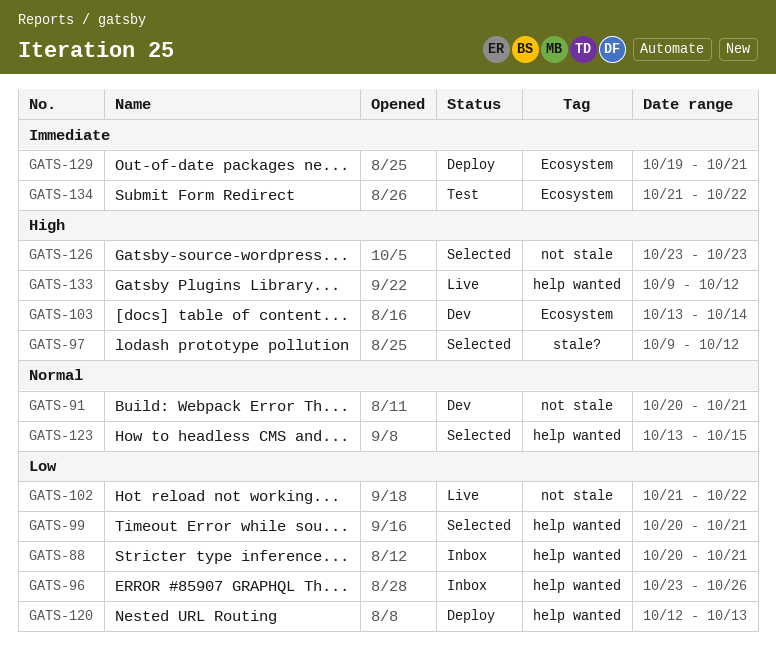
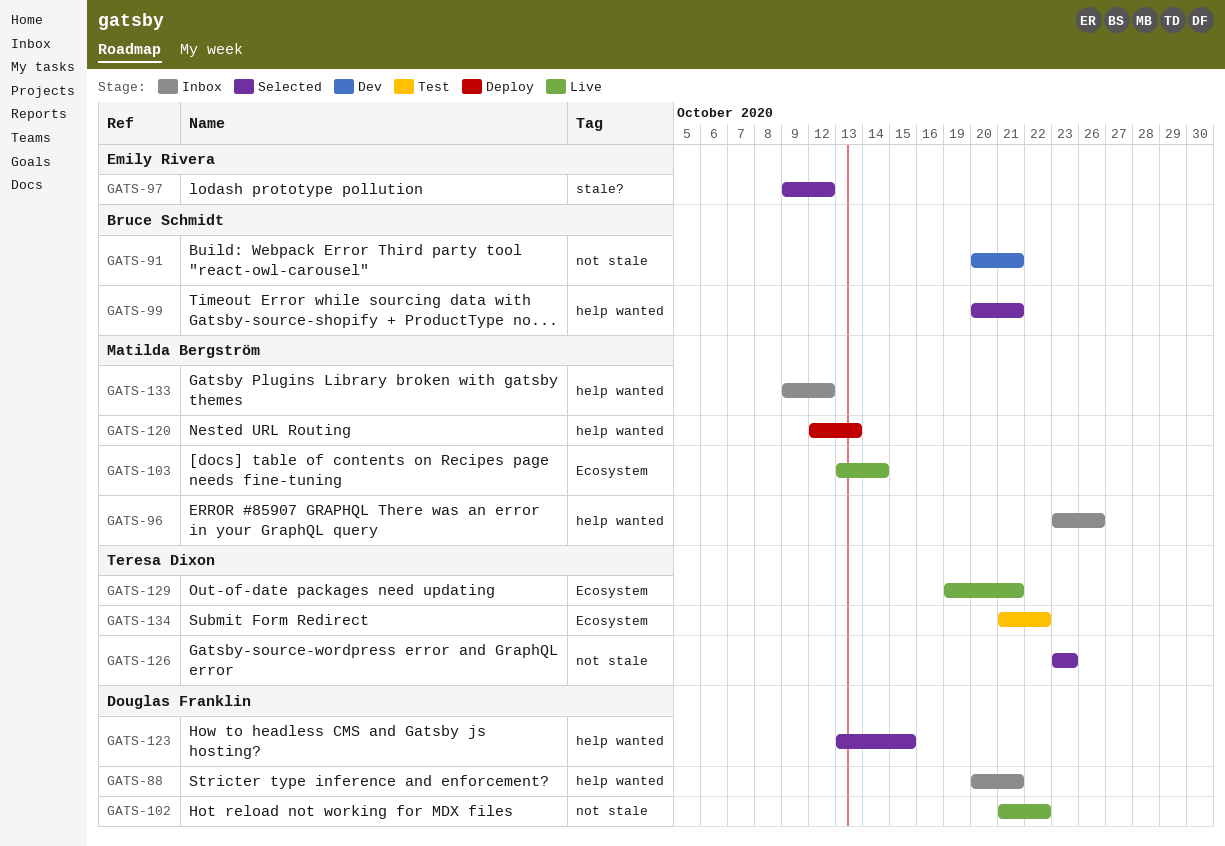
GATS-103, status: Dev -> Live
GATS-129, status: Deploy -> Live
GATS-133, status: Live -> Inbox

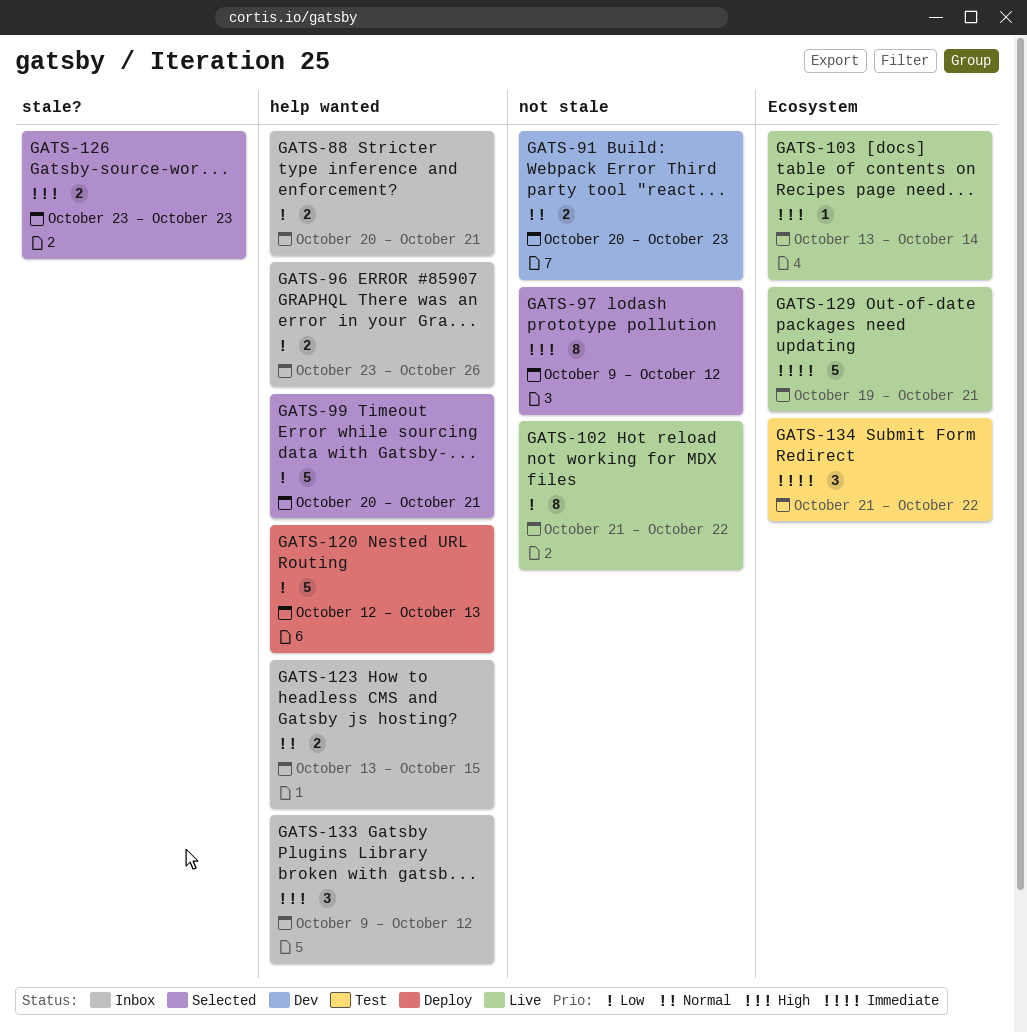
GATS-91, due: Oct 21 -> Oct 23
GATS-97, label: stale? -> not stale
GATS-123, status: Selected -> Inbox
GATS-126, label: not stale -> stale?

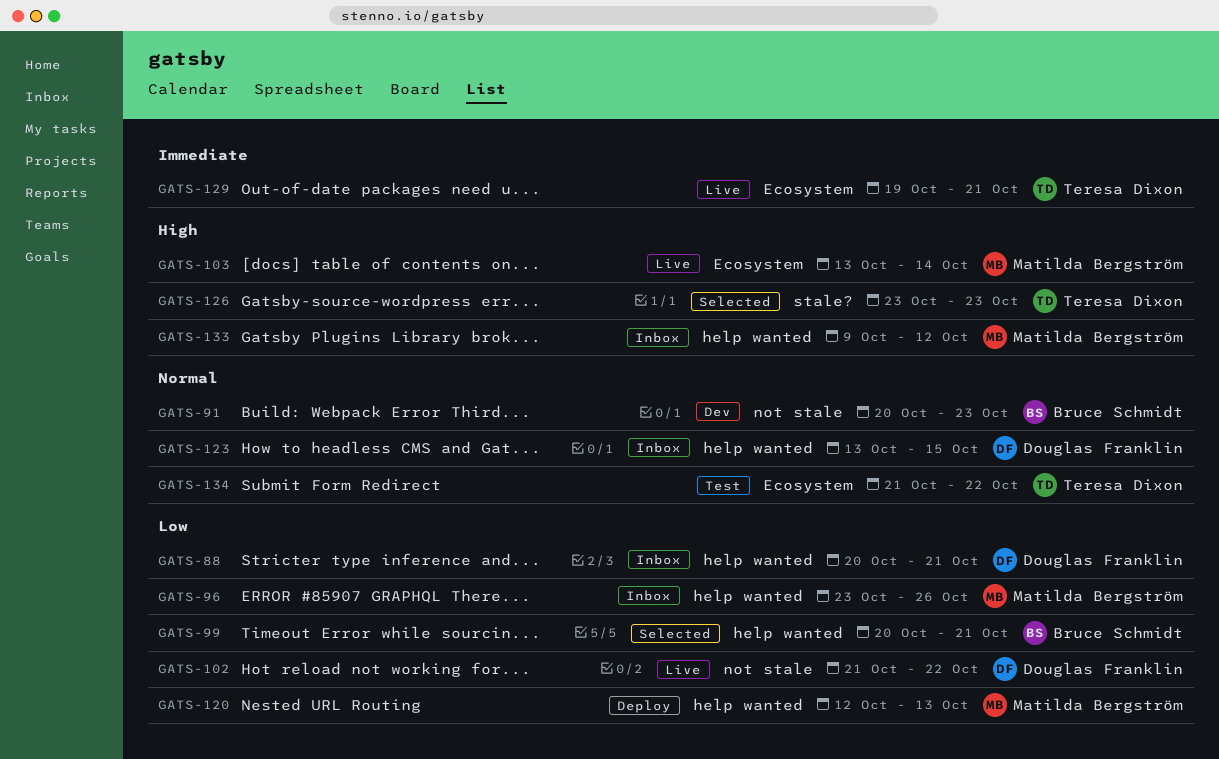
GATS-97: present -> none
GATS-134, priority: Immediate -> Normal

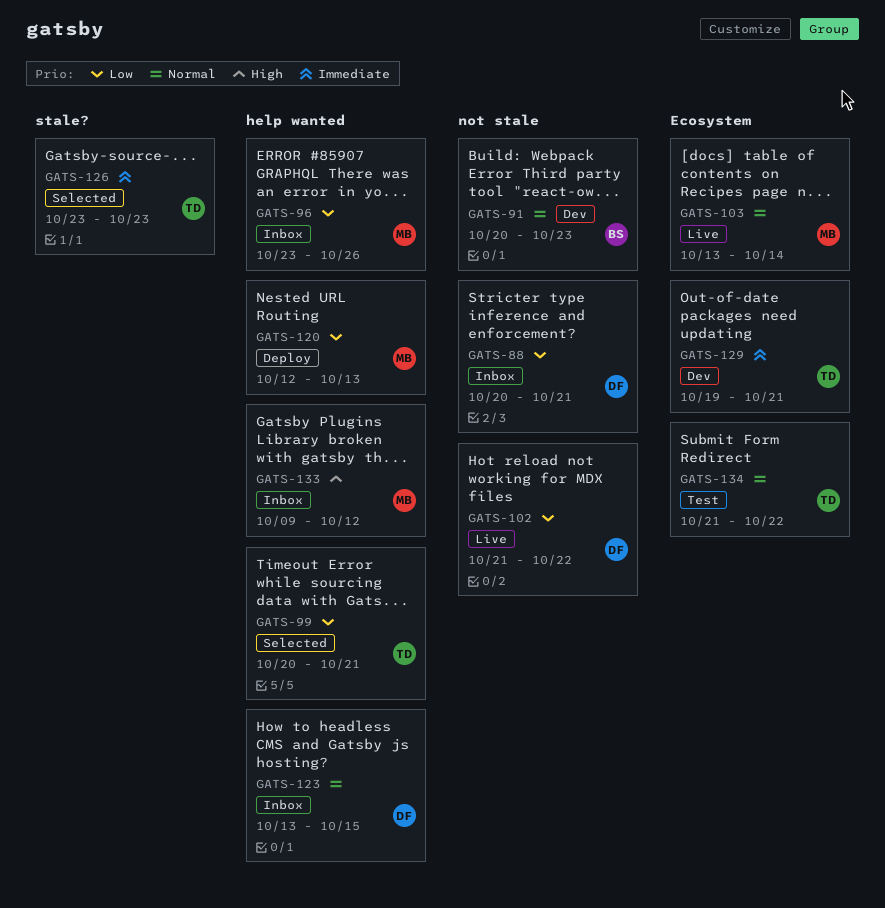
GATS-88, label: help wanted -> not stale
GATS-99, owner: Bruce Schmidt -> Teresa Dixon
GATS-103, priority: High -> Normal
GATS-126, priority: High -> Immediate
GATS-129, status: Live -> Dev

